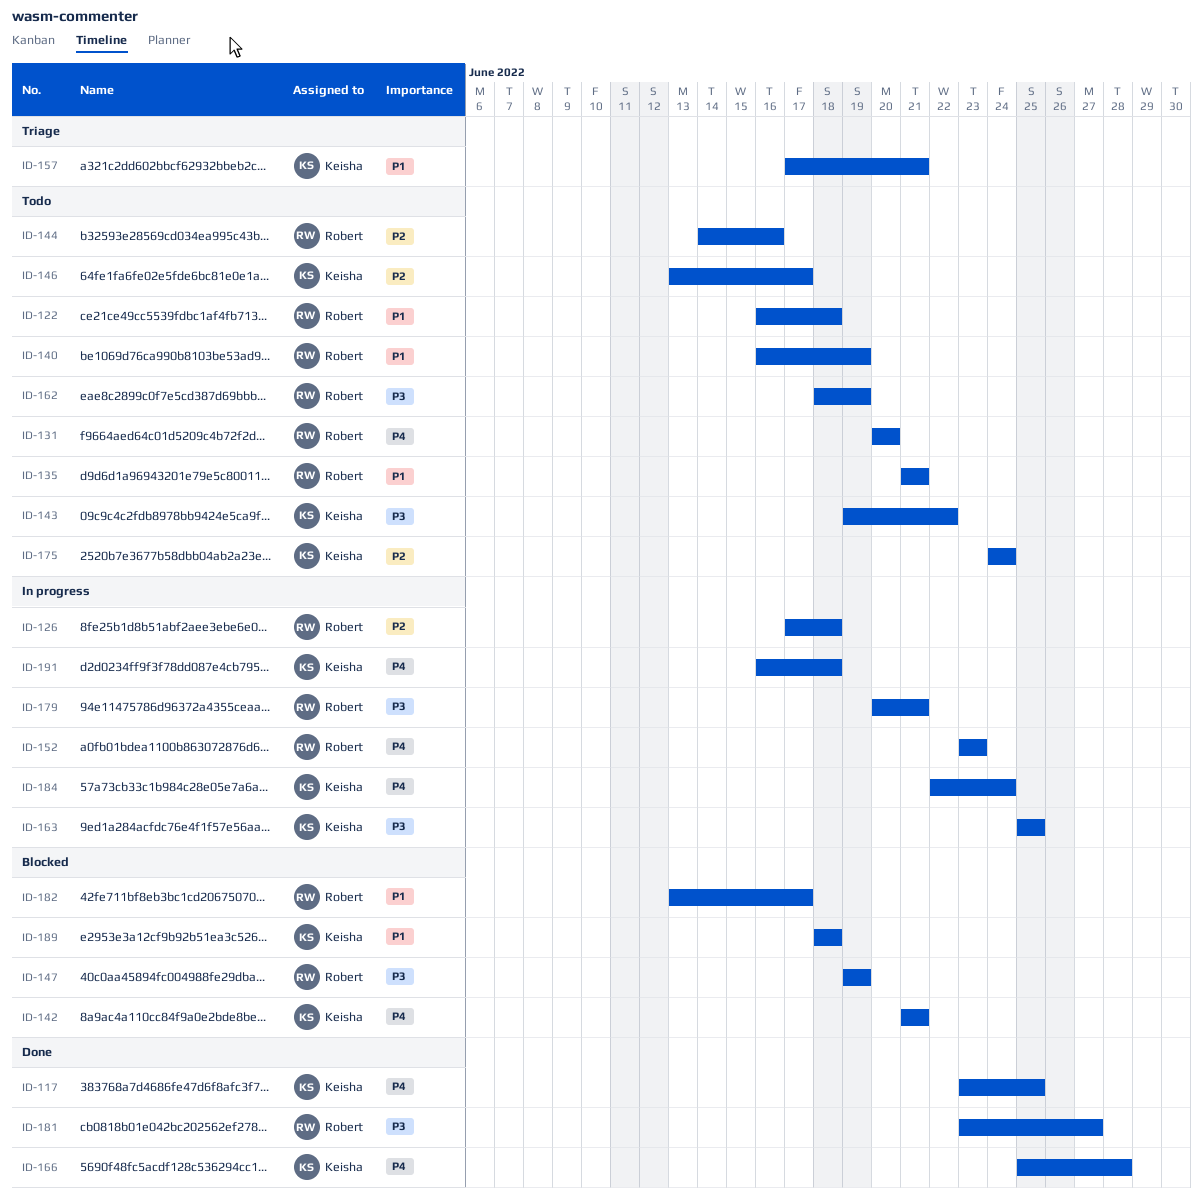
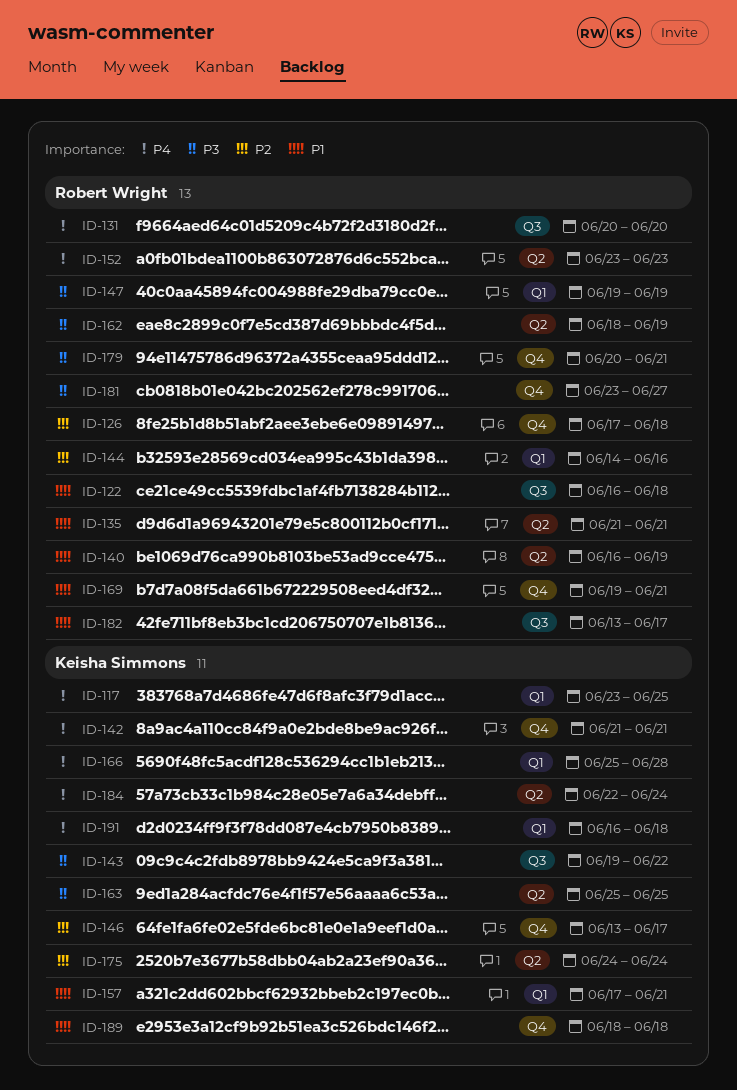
ID-169: none -> present

